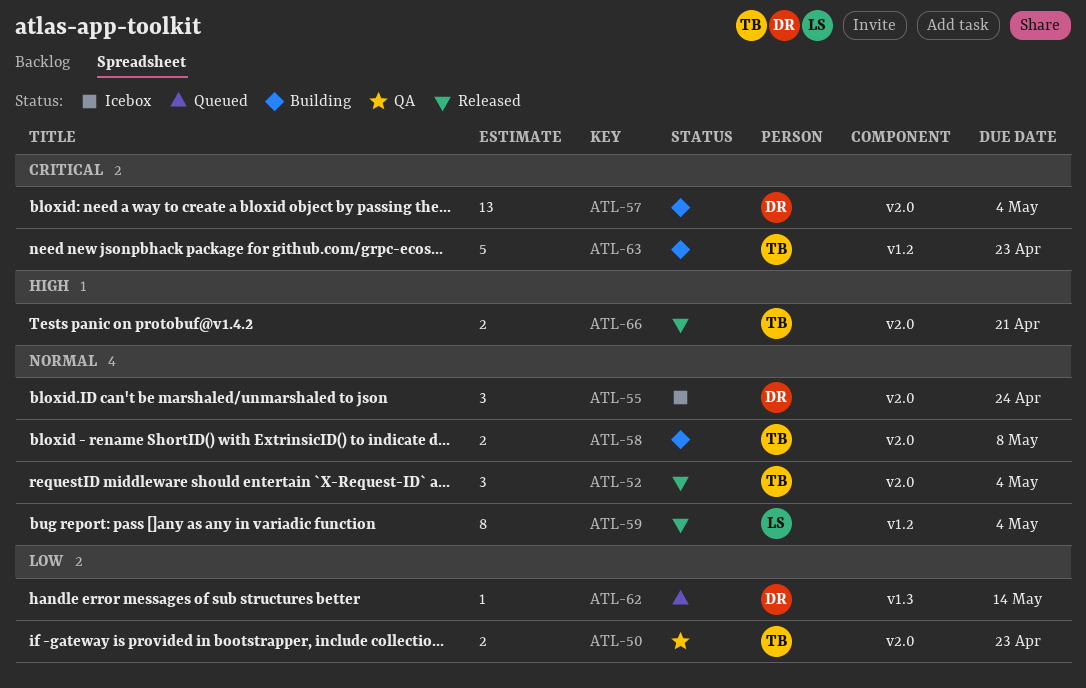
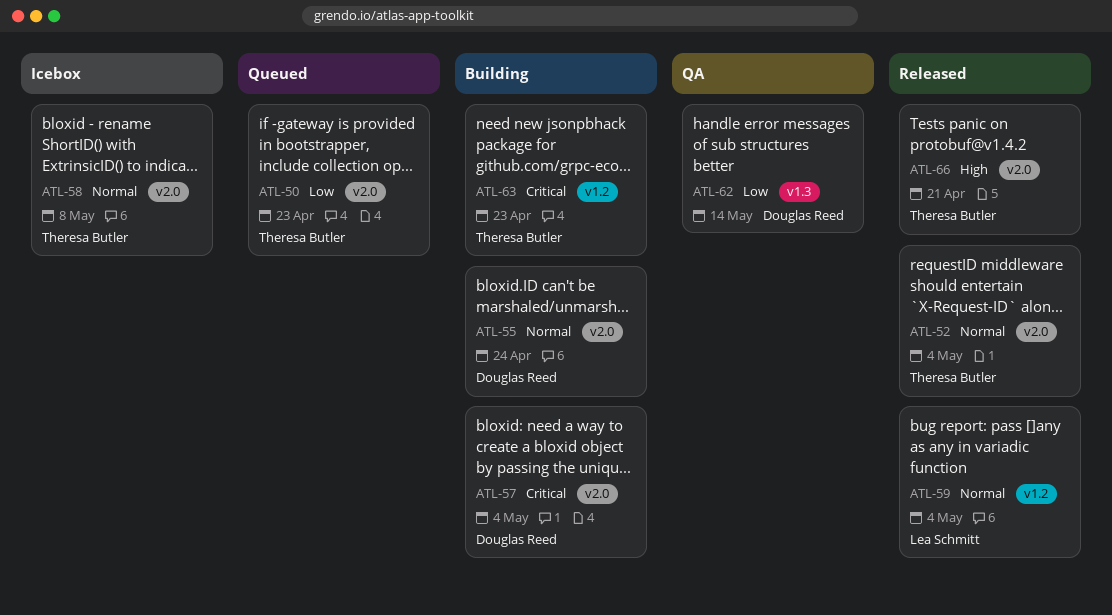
ATL-50, status: QA -> Queued
ATL-55, status: Icebox -> Building
ATL-58, status: Building -> Icebox
ATL-62, status: Queued -> QA

